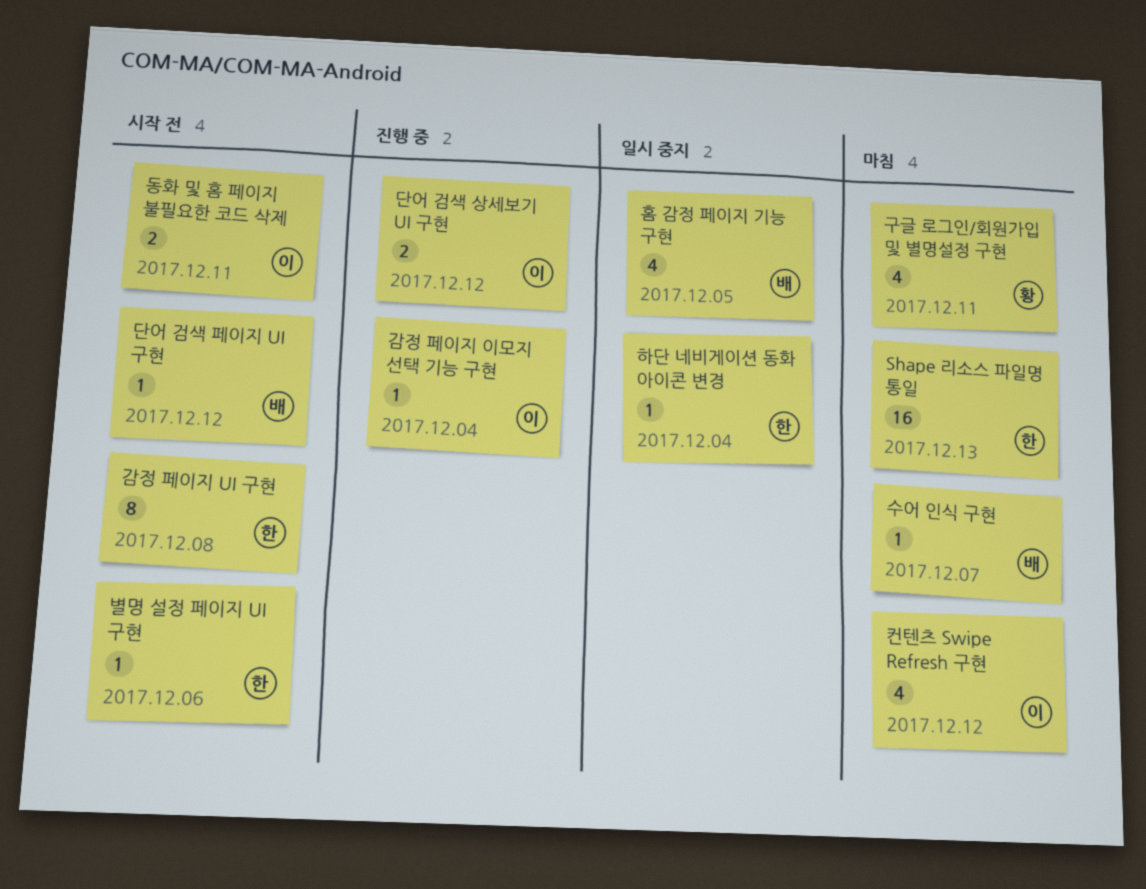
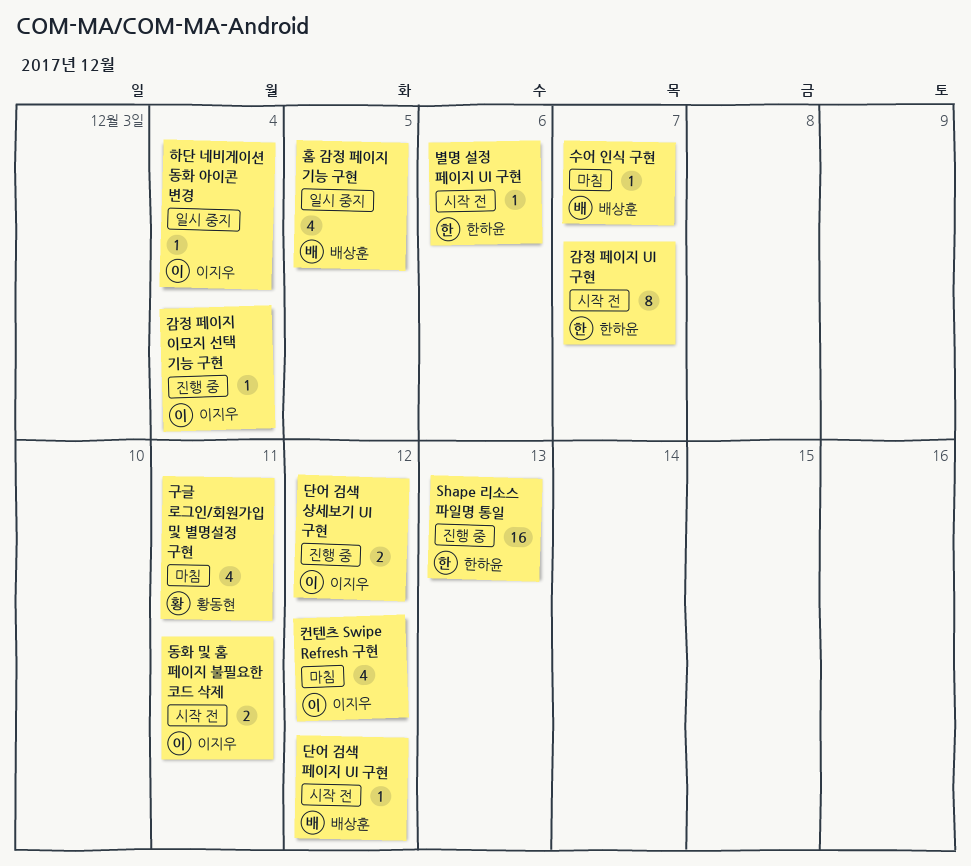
Shape 리소스 파일명 통일, status: 마침 -> 진행 중
감정 페이지 UI 구현, due: Dec 8 -> Dec 7
하단 네비게이션 동화 아이콘 변경, owner: 한하윤 -> 이지우

